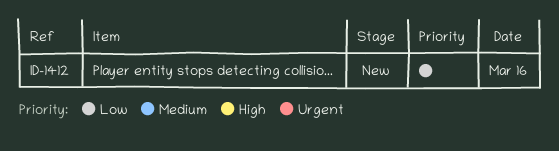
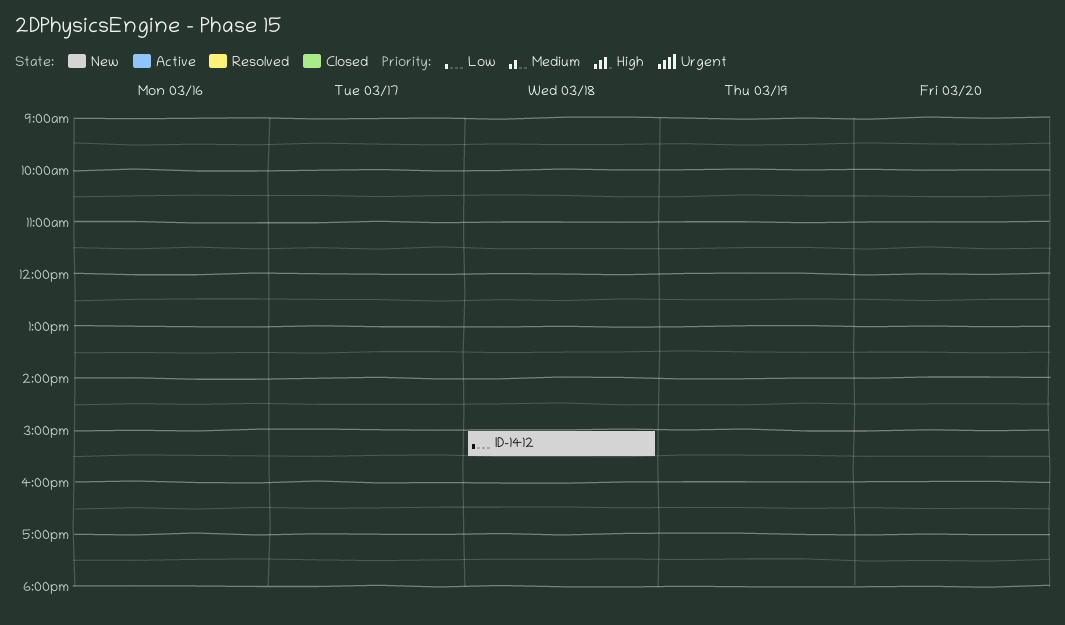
ID-1412, day: Mar 16 -> Mar 18

